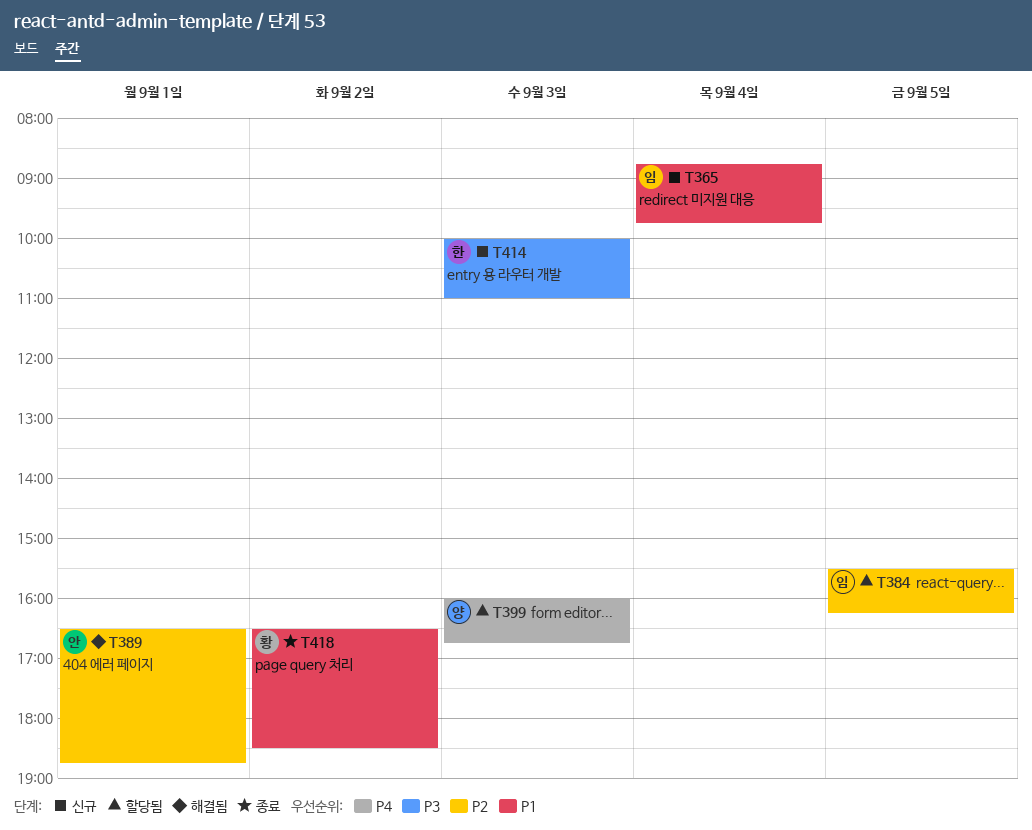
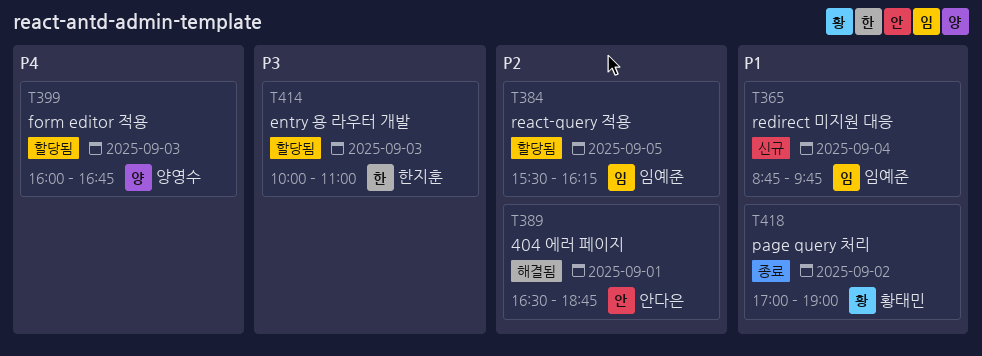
T414, status: 신규 -> 할당됨
T418, begins: 16:30 -> 17:00
T418, ends: 18:30 -> 19:00

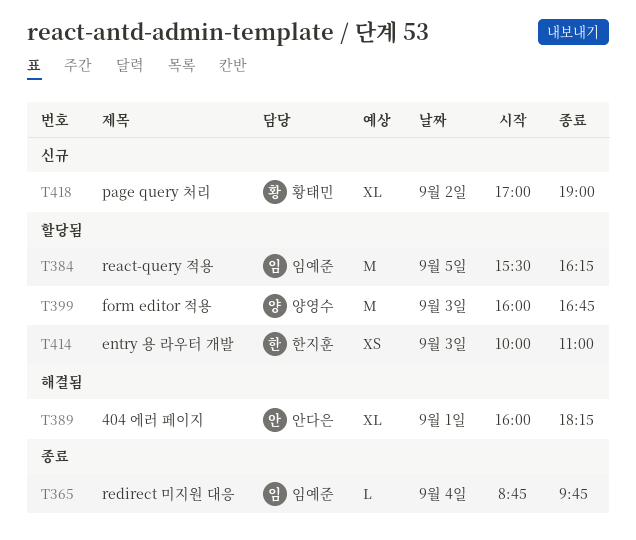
T365, status: 신규 -> 종료
T389, begins: 16:30 -> 16:00
T389, ends: 18:45 -> 18:15
T418, status: 종료 -> 신규

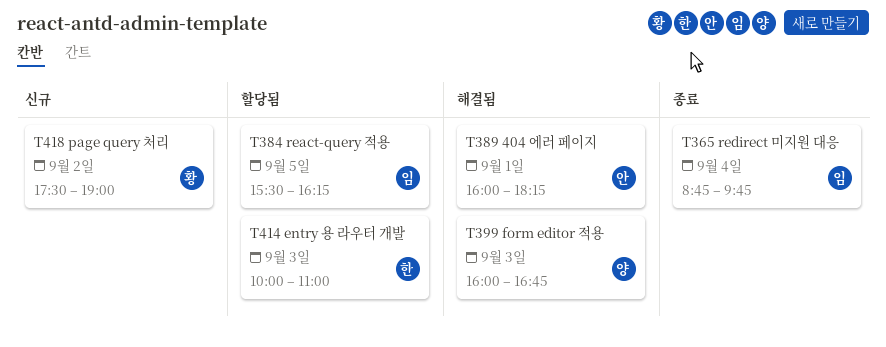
T399, status: 할당됨 -> 해결됨
T418, begins: 17:00 -> 17:30

